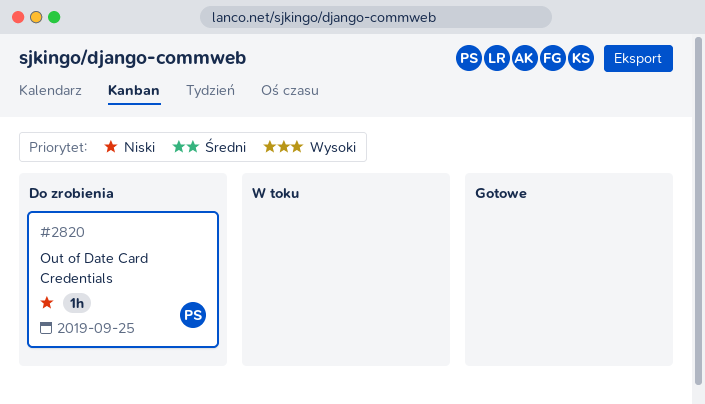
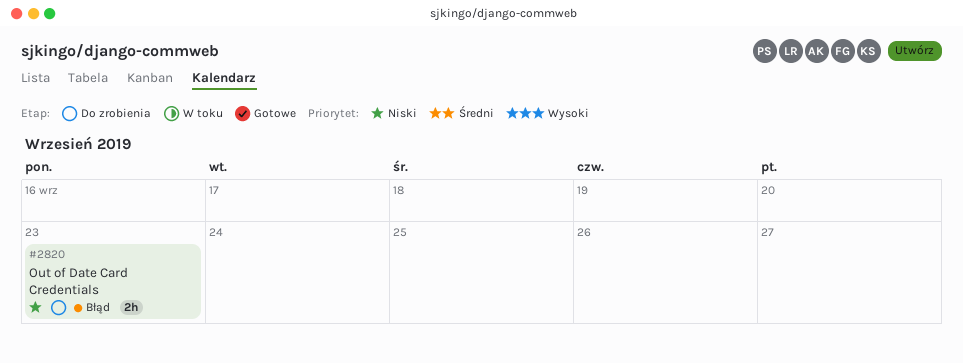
#2820, estimate: 1h -> 2h
#2820, due: Sep 25 -> Sep 23

